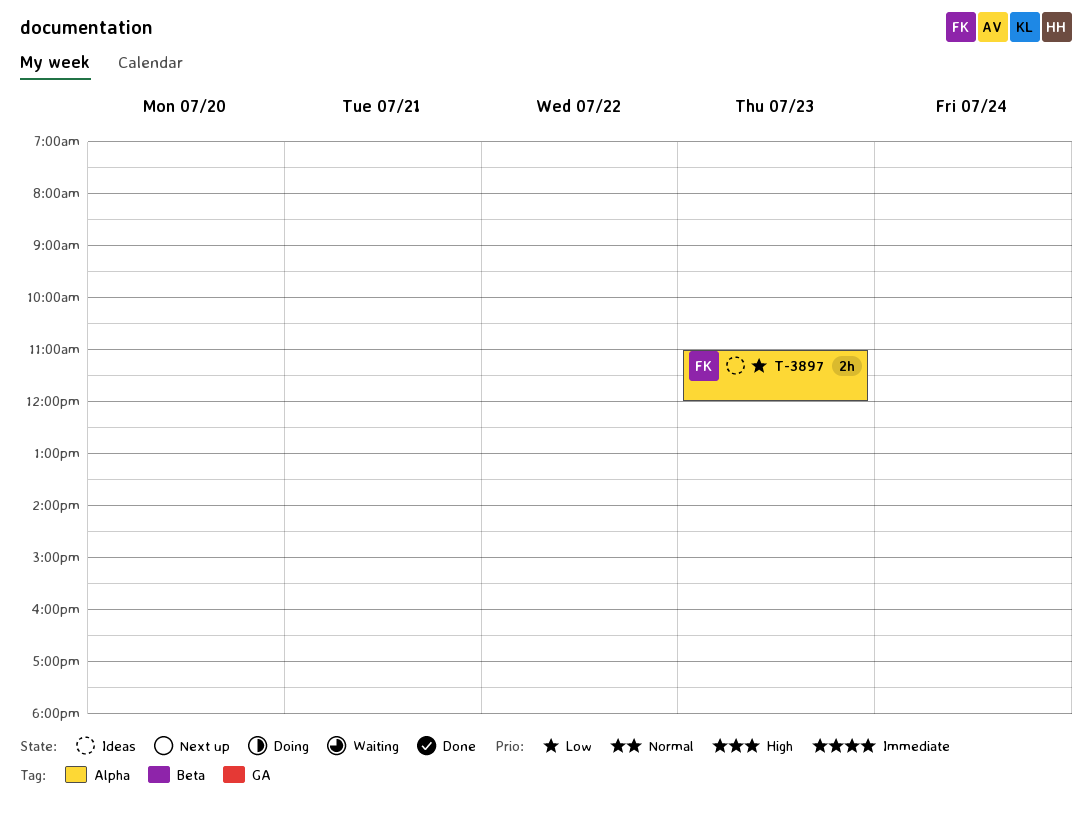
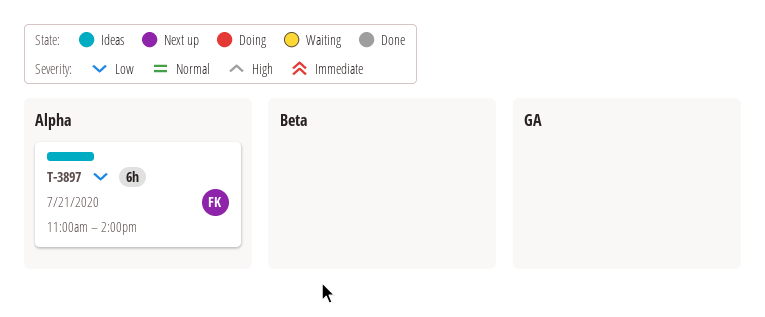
T-3897, estimate: 2h -> 6h
T-3897, day: Jul 23 -> Jul 21
T-3897, ends: 12:00 -> 14:00

